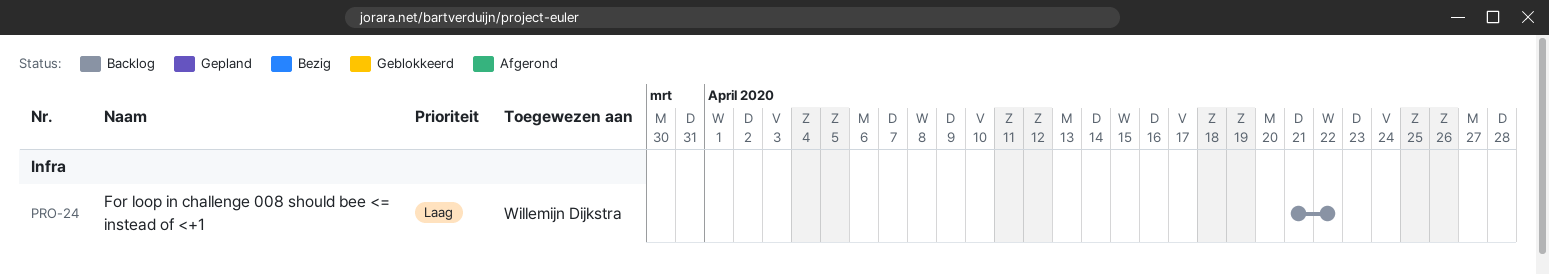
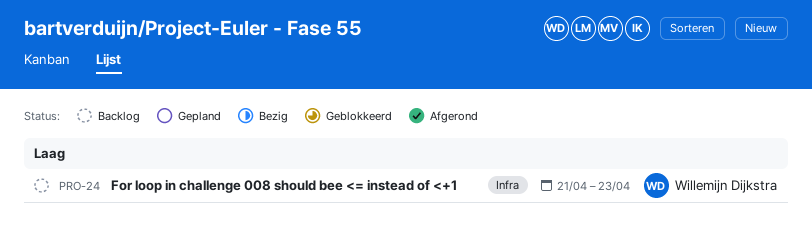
PRO-24, due: Apr 22 -> Apr 23

